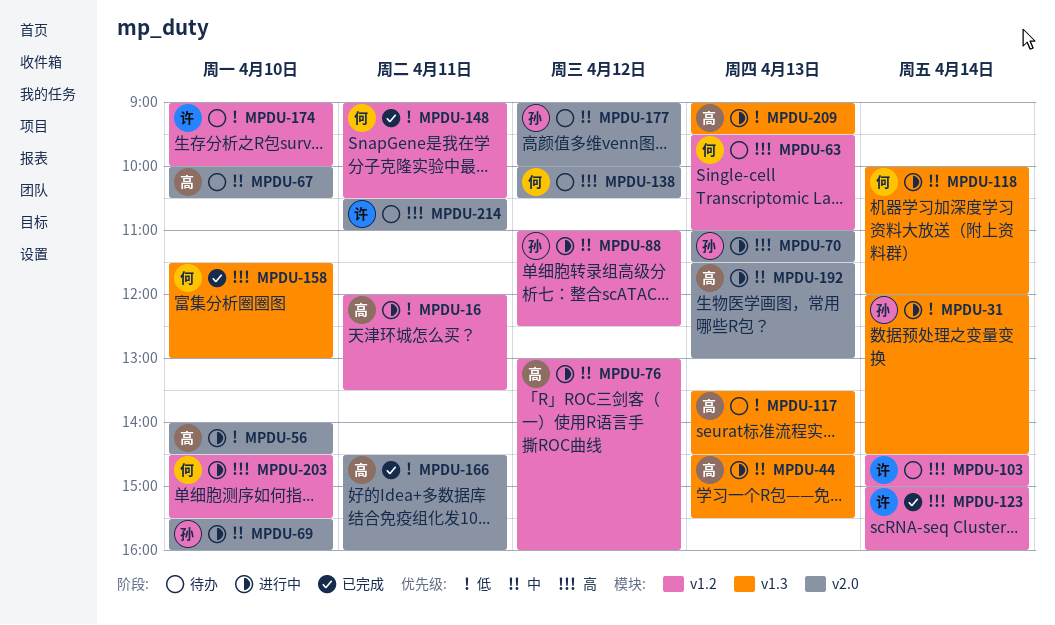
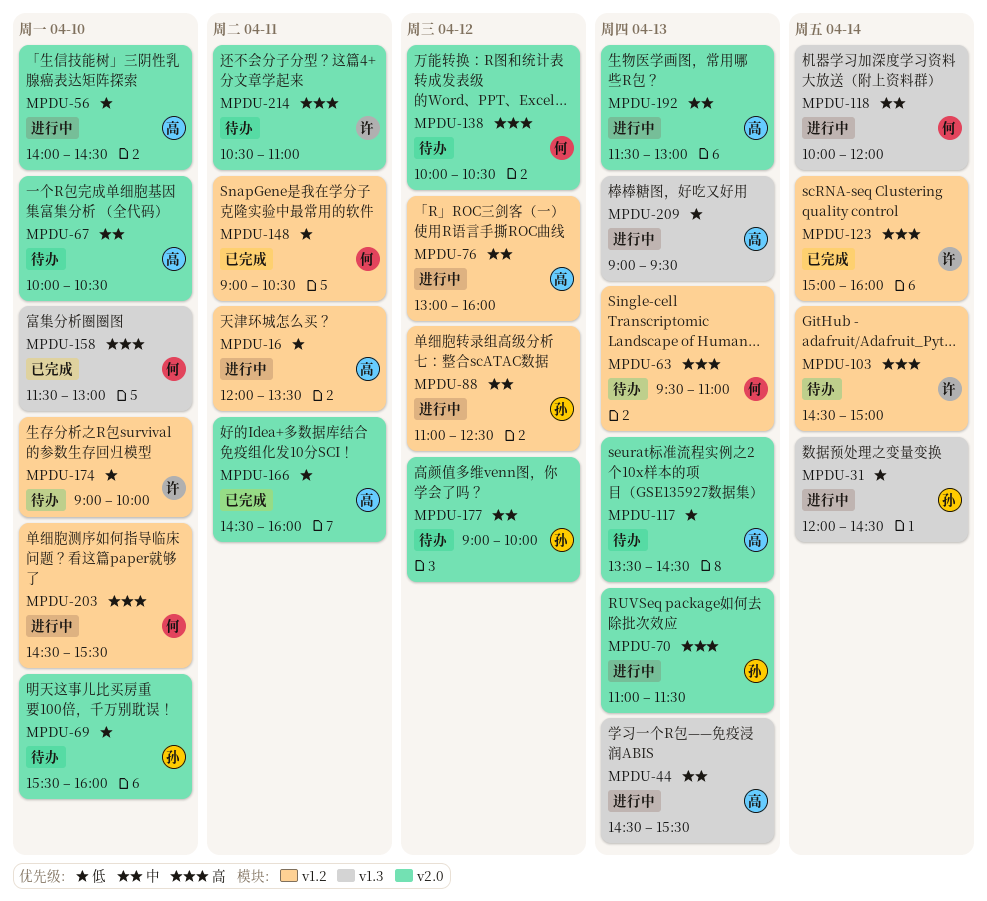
MPDU-69, status: 进行中 -> 待办
MPDU-69, priority: 中 -> 低
MPDU-117, label: v1.3 -> v2.0

